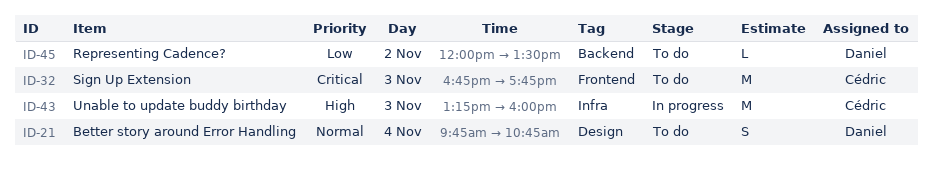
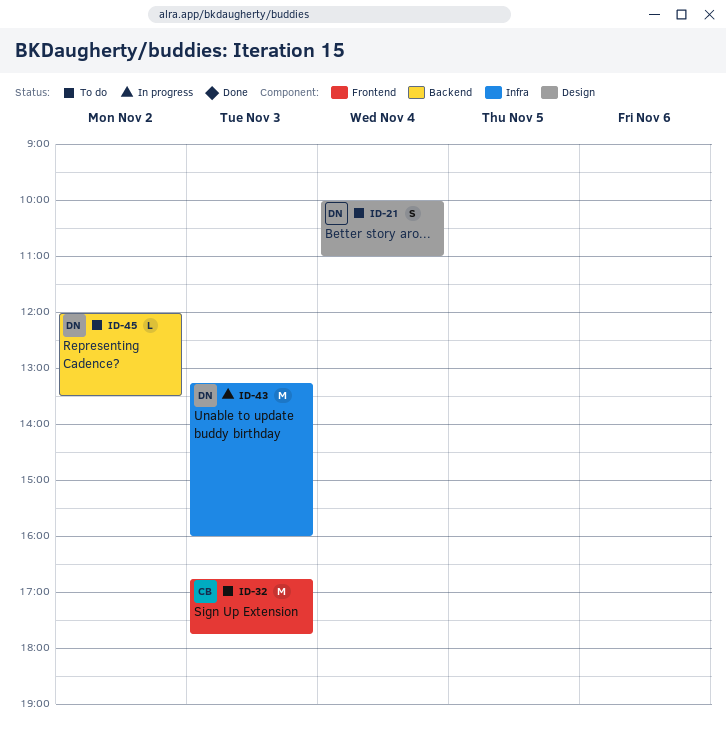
ID-21, begins: 09:45 -> 10:00
ID-21, ends: 10:45 -> 11:00
ID-43, owner: Cédric -> Daniel

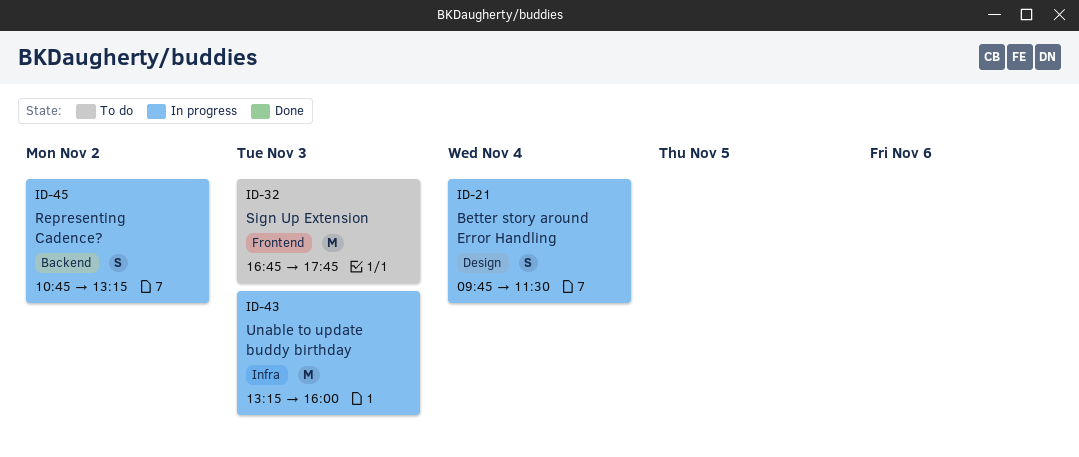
ID-21, status: To do -> In progress
ID-21, begins: 10:00 -> 09:45
ID-21, ends: 11:00 -> 11:30
ID-45, status: To do -> In progress
ID-45, estimate: L -> S
ID-45, begins: 12:00 -> 10:45
ID-45, ends: 13:30 -> 13:15

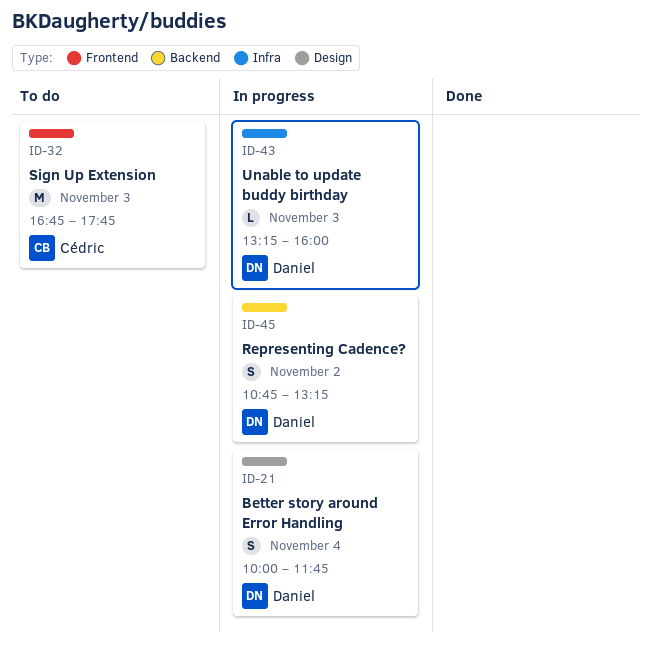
ID-21, begins: 09:45 -> 10:00
ID-21, ends: 11:30 -> 11:45
ID-43, estimate: M -> L

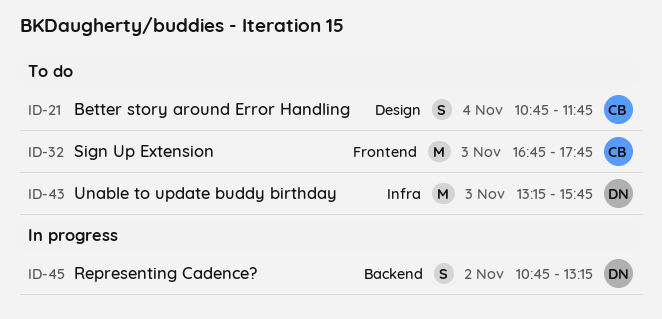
ID-21, status: In progress -> To do
ID-21, owner: Daniel -> Cédric
ID-21, begins: 10:00 -> 10:45
ID-43, status: In progress -> To do
ID-43, estimate: L -> M
ID-43, ends: 16:00 -> 15:45

